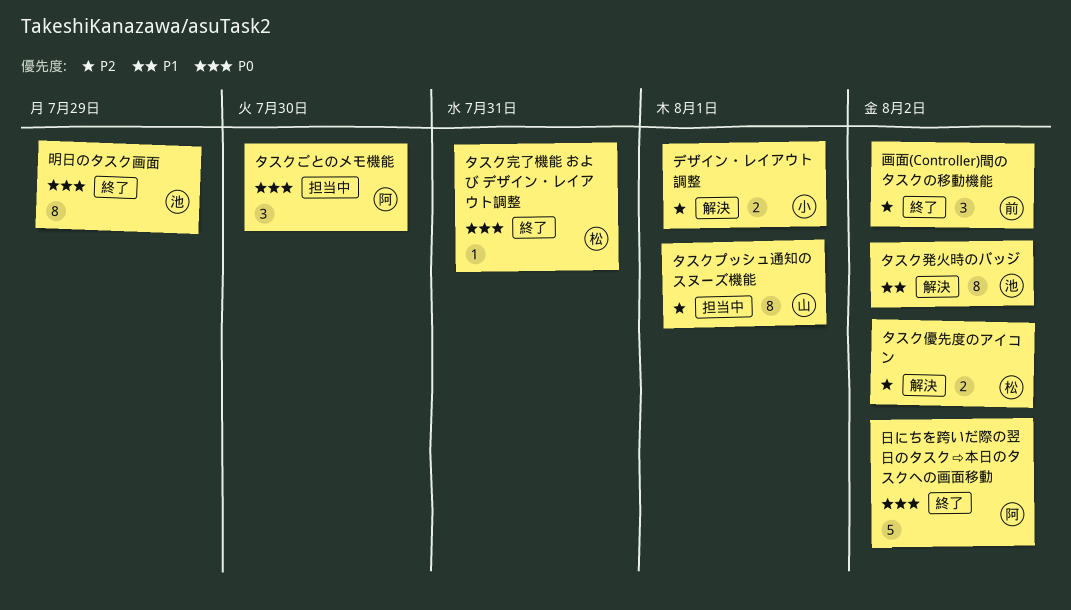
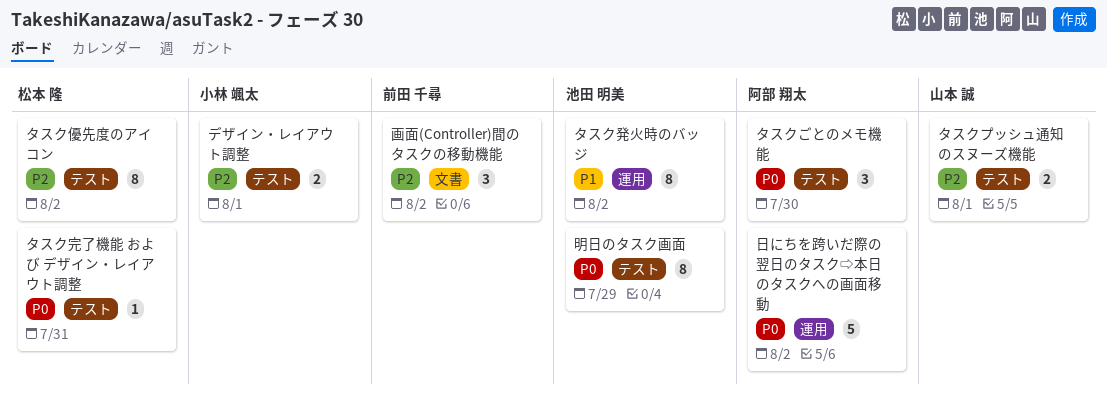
タスクプッシュ通知のスヌーズ機能, estimate: 8 -> 2
タスク優先度のアイコン, estimate: 2 -> 8

